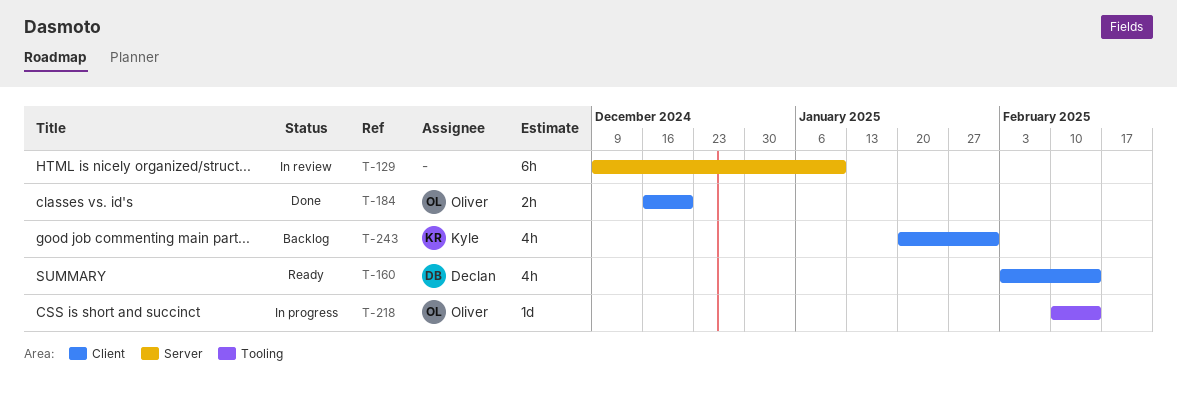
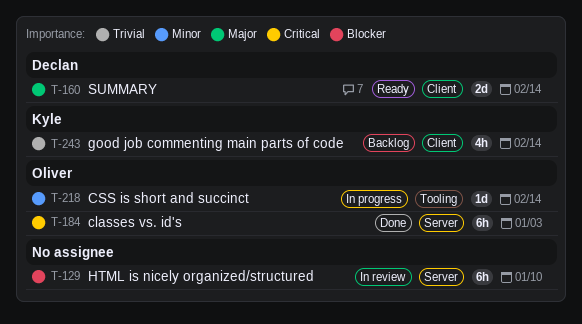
T-160, estimate: 4h -> 2d
T-184, label: Client -> Server
T-184, estimate: 2h -> 6h
T-184, due: Dec 20 -> Jan 3
T-243, due: Jan 31 -> Feb 14

